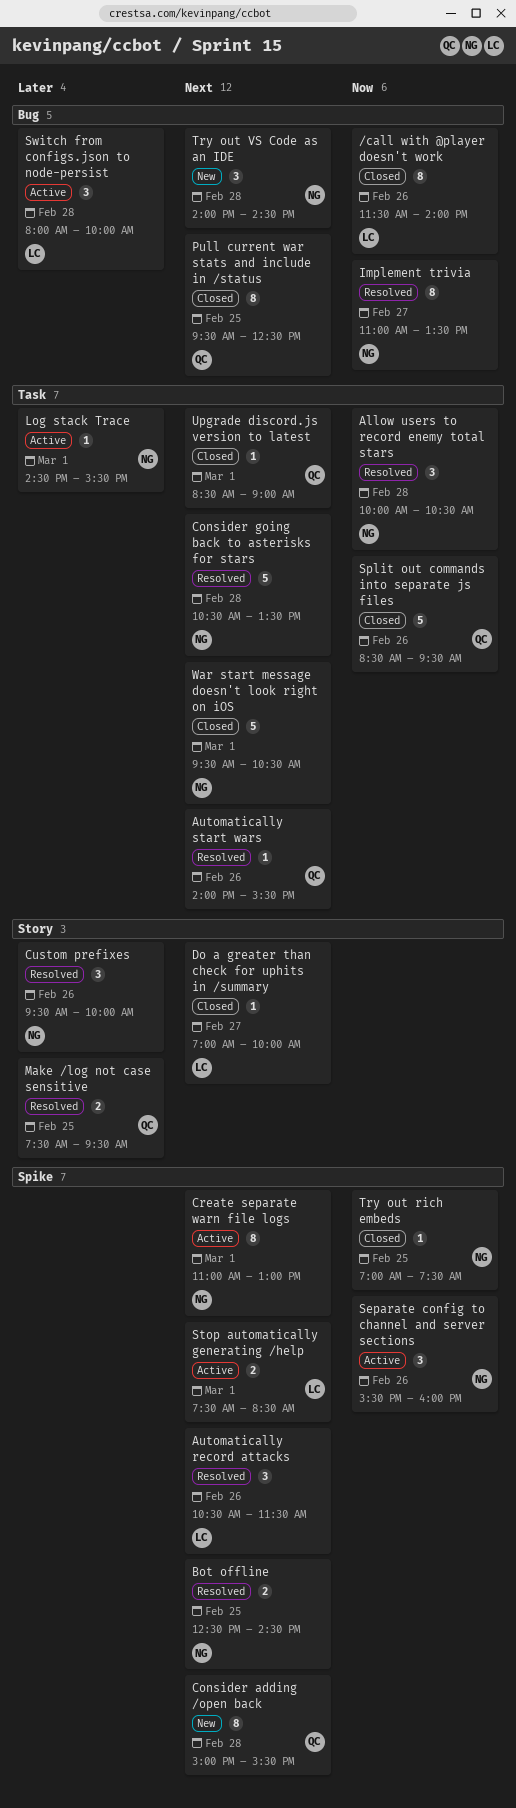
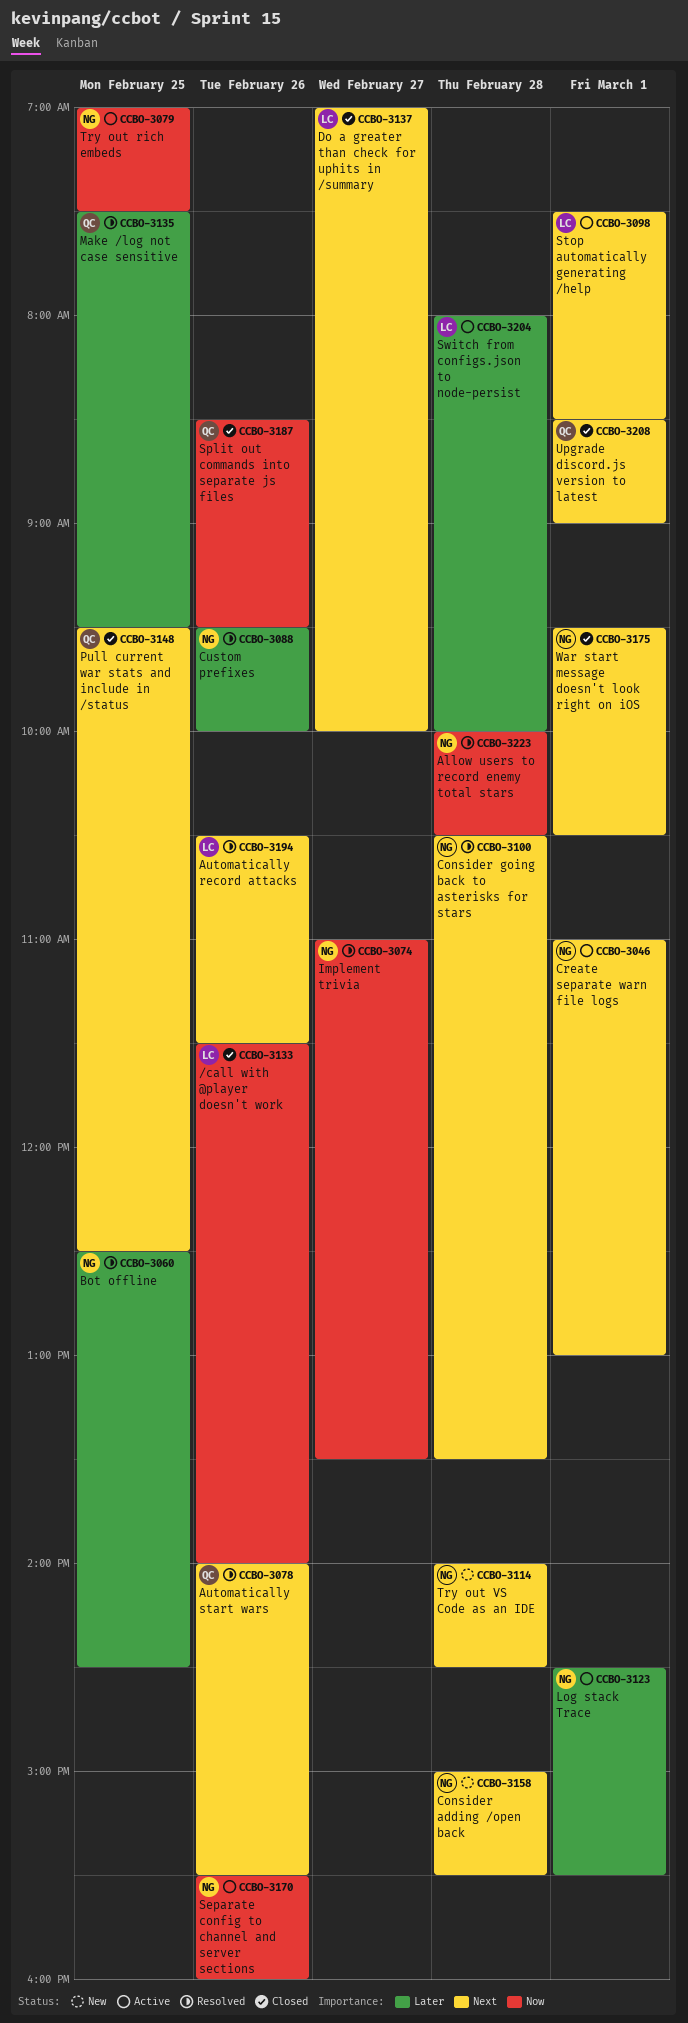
Bot offline, priority: Next -> Later
Consider adding /open back, owner: QC -> NG
Try out rich embeds, status: Closed -> Active

